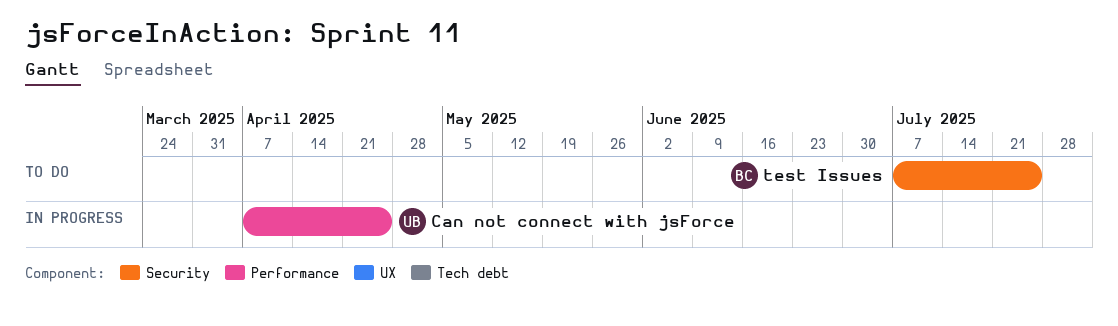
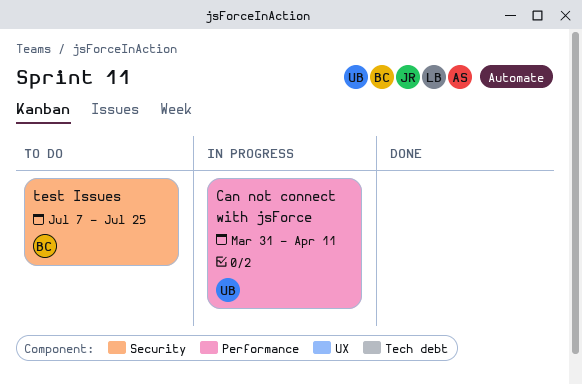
Can not connect with jsForce, start: Apr 7 -> Mar 31
Can not connect with jsForce, due: Apr 25 -> Apr 11

